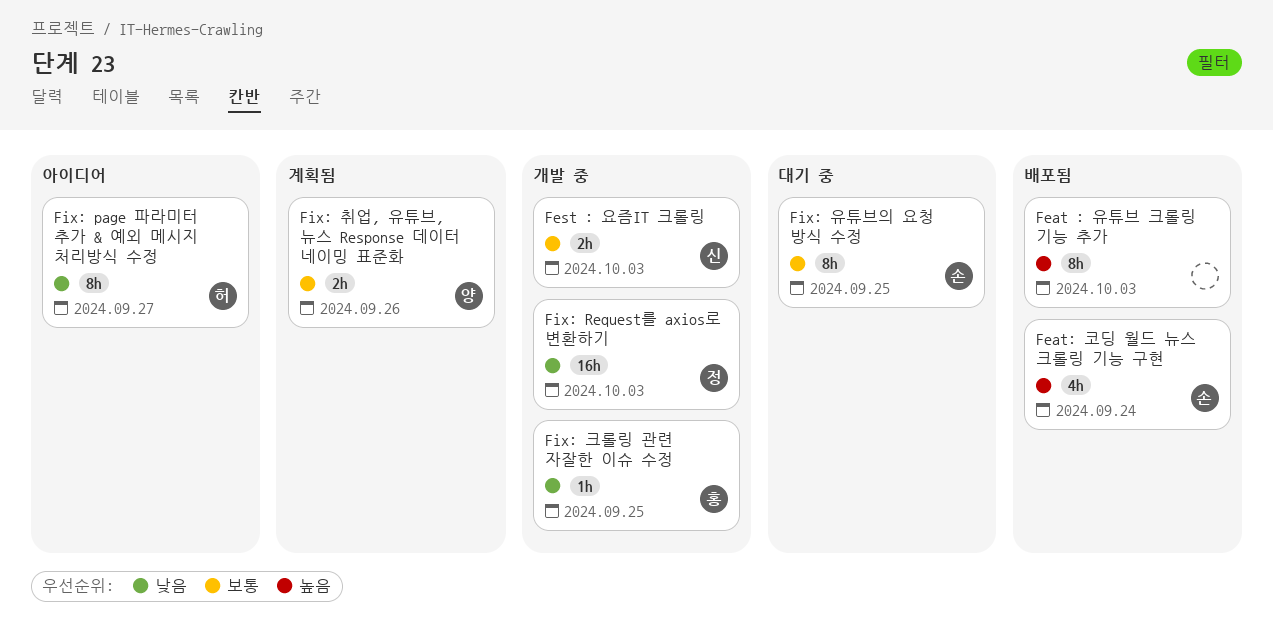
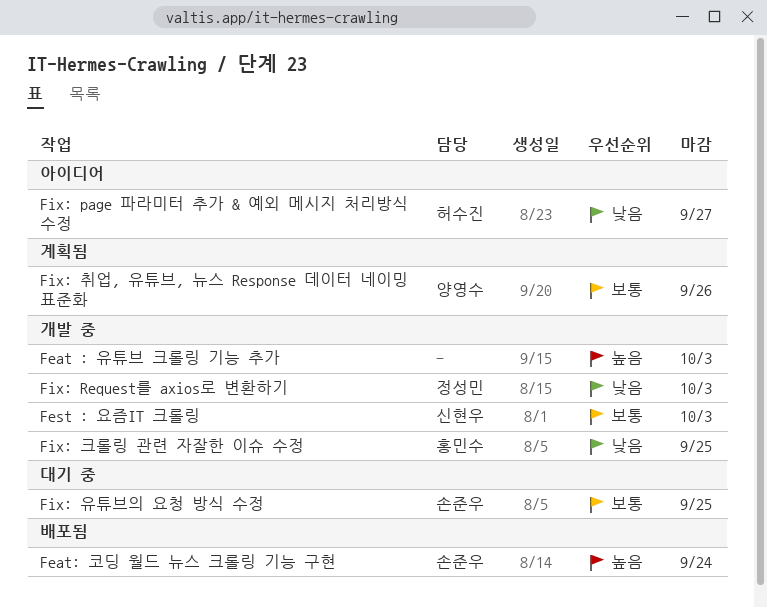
Feat : 유튜브 크롤링 기능 추가, status: 배포됨 -> 개발 중

